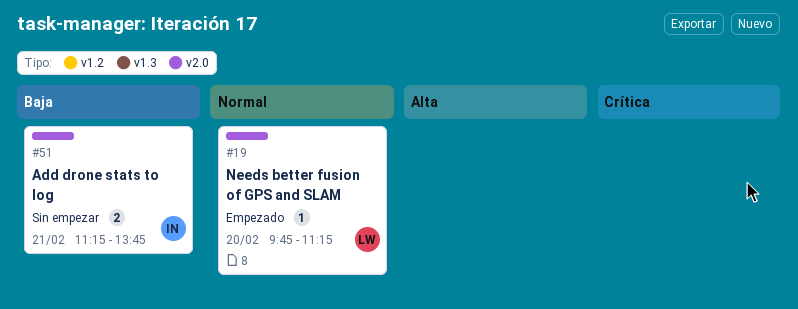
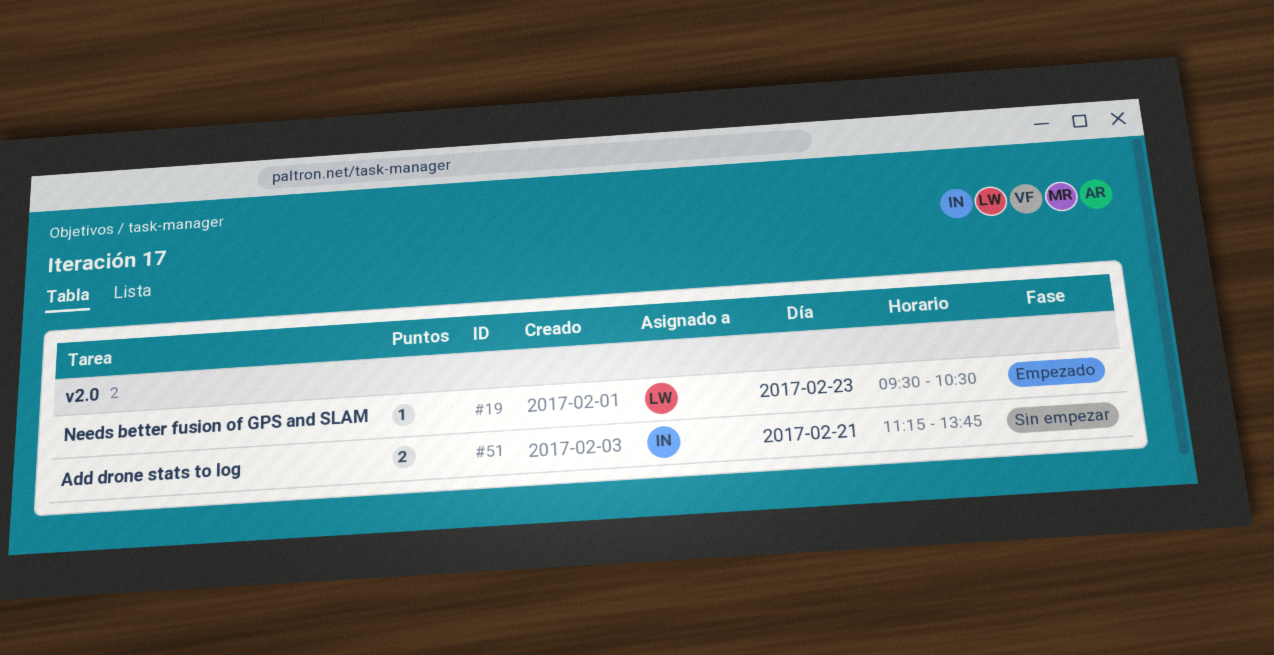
#19, day: Feb 20 -> Feb 23
#19, begins: 09:45 -> 09:30
#19, ends: 11:15 -> 10:30

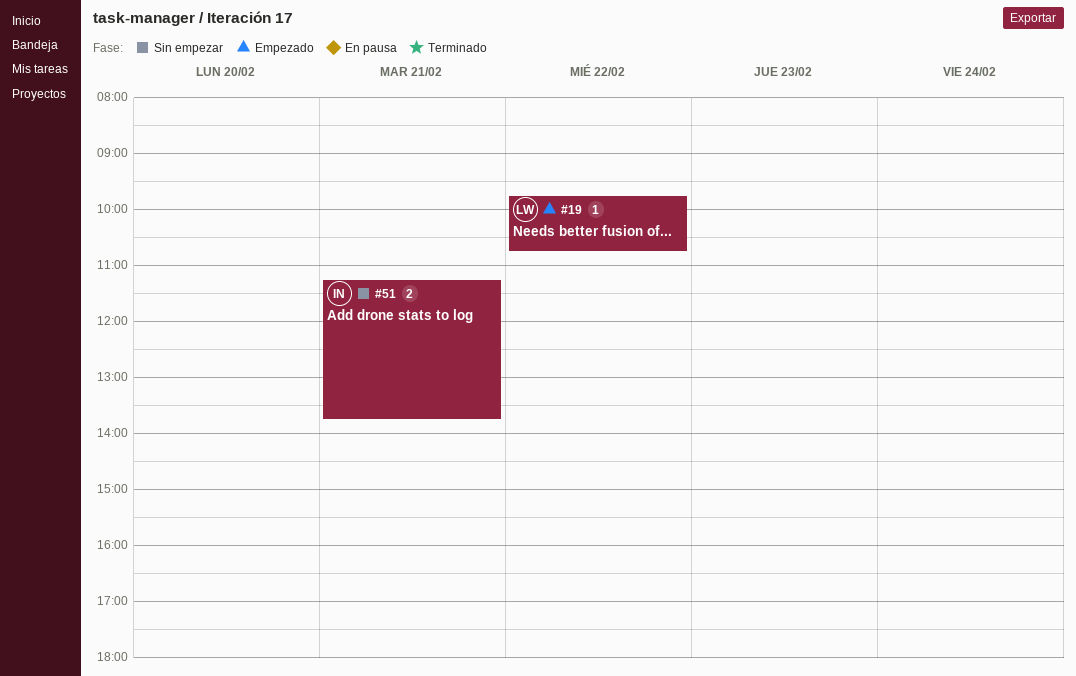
#19, day: Feb 23 -> Feb 22
#19, begins: 09:30 -> 09:45
#19, ends: 10:30 -> 10:45

